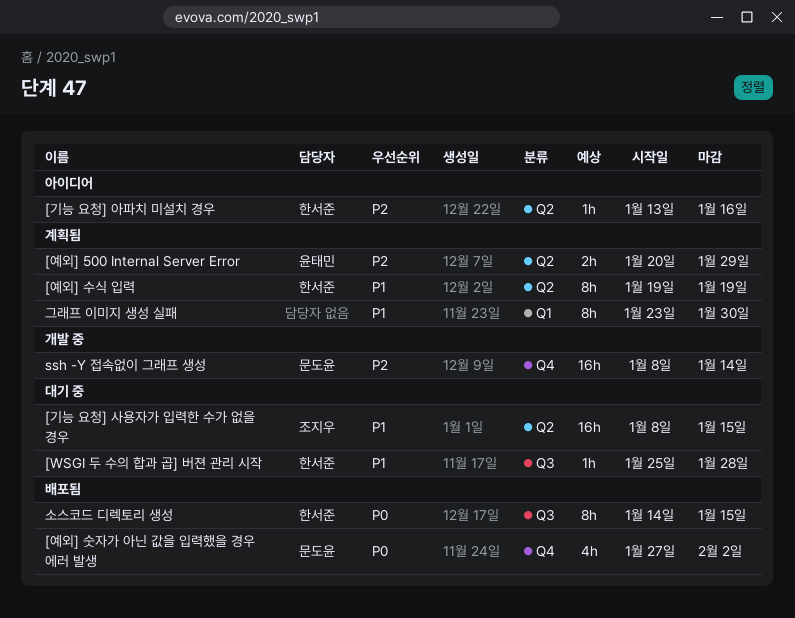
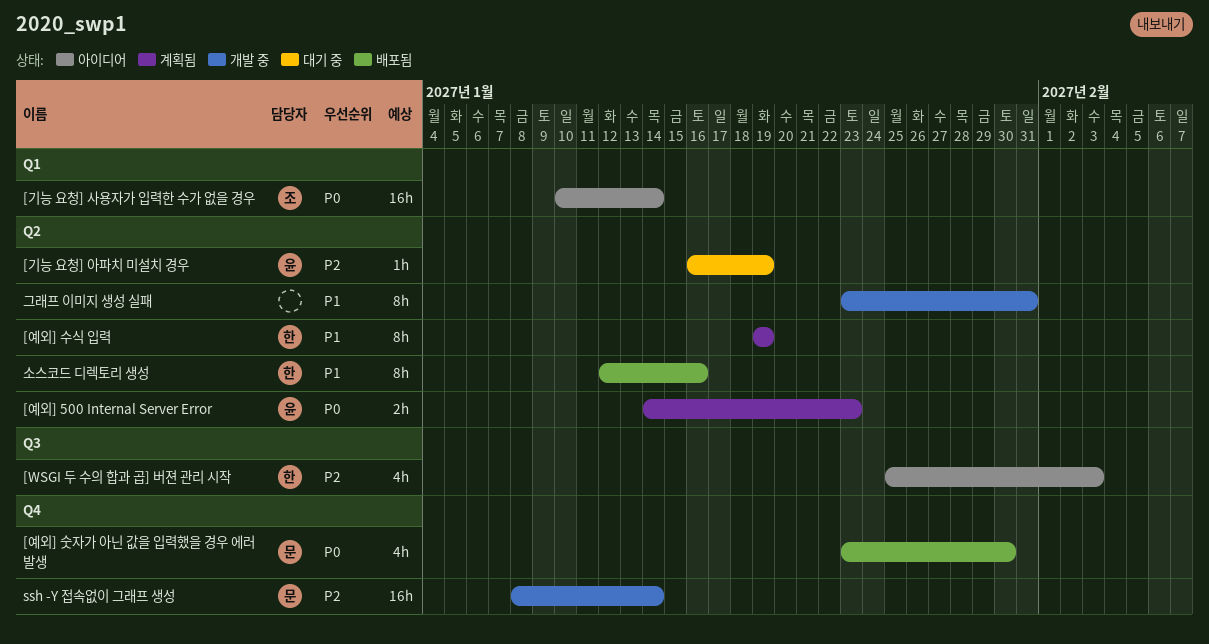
[WSGI 두 수의 합과 곱] 버젼 관리 시작, status: 대기 중 -> 아이디어
[WSGI 두 수의 합과 곱] 버젼 관리 시작, priority: P1 -> P2
[WSGI 두 수의 합과 곱] 버젼 관리 시작, estimate: 1h -> 4h
[WSGI 두 수의 합과 곱] 버젼 관리 시작, due: Jan 28 -> Feb 3
[기능 요청] 사용자가 입력한 수가 없을 경우, status: 대기 중 -> 아이디어
[기능 요청] 사용자가 입력한 수가 없을 경우, priority: P1 -> P0
[기능 요청] 사용자가 입력한 수가 없을 경우, label: Q2 -> Q1
[기능 요청] 사용자가 입력한 수가 없을 경우, start: Jan 8 -> Jan 10
[기능 요청] 사용자가 입력한 수가 없을 경우, due: Jan 15 -> Jan 14
[기능 요청] 아파치 미설치 경우, status: 아이디어 -> 대기 중
[기능 요청] 아파치 미설치 경우, owner: 한서준 -> 윤태민
[기능 요청] 아파치 미설치 경우, start: Jan 13 -> Jan 16
[기능 요청] 아파치 미설치 경우, due: Jan 16 -> Jan 19
[예외] 500 Internal Server Error, priority: P2 -> P0
[예외] 500 Internal Server Error, start: Jan 20 -> Jan 14
[예외] 500 Internal Server Error, due: Jan 29 -> Jan 23
[예외] 숫자가 아닌 값을 입력했을 경우 에러 발생, start: Jan 27 -> Jan 23
[예외] 숫자가 아닌 값을 입력했을 경우 에러 발생, due: Feb 2 -> Jan 30
그래프 이미지 생성 실패, status: 계획됨 -> 개발 중
그래프 이미지 생성 실패, label: Q1 -> Q2
그래프 이미지 생성 실패, due: Jan 30 -> Jan 31
소스코드 디렉토리 생성, priority: P0 -> P1
소스코드 디렉토리 생성, label: Q3 -> Q2
소스코드 디렉토리 생성, start: Jan 14 -> Jan 12
소스코드 디렉토리 생성, due: Jan 15 -> Jan 16

